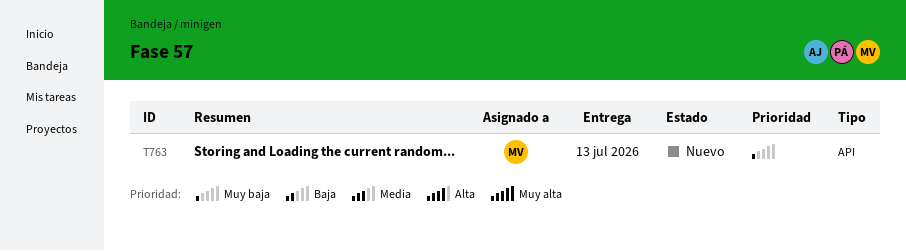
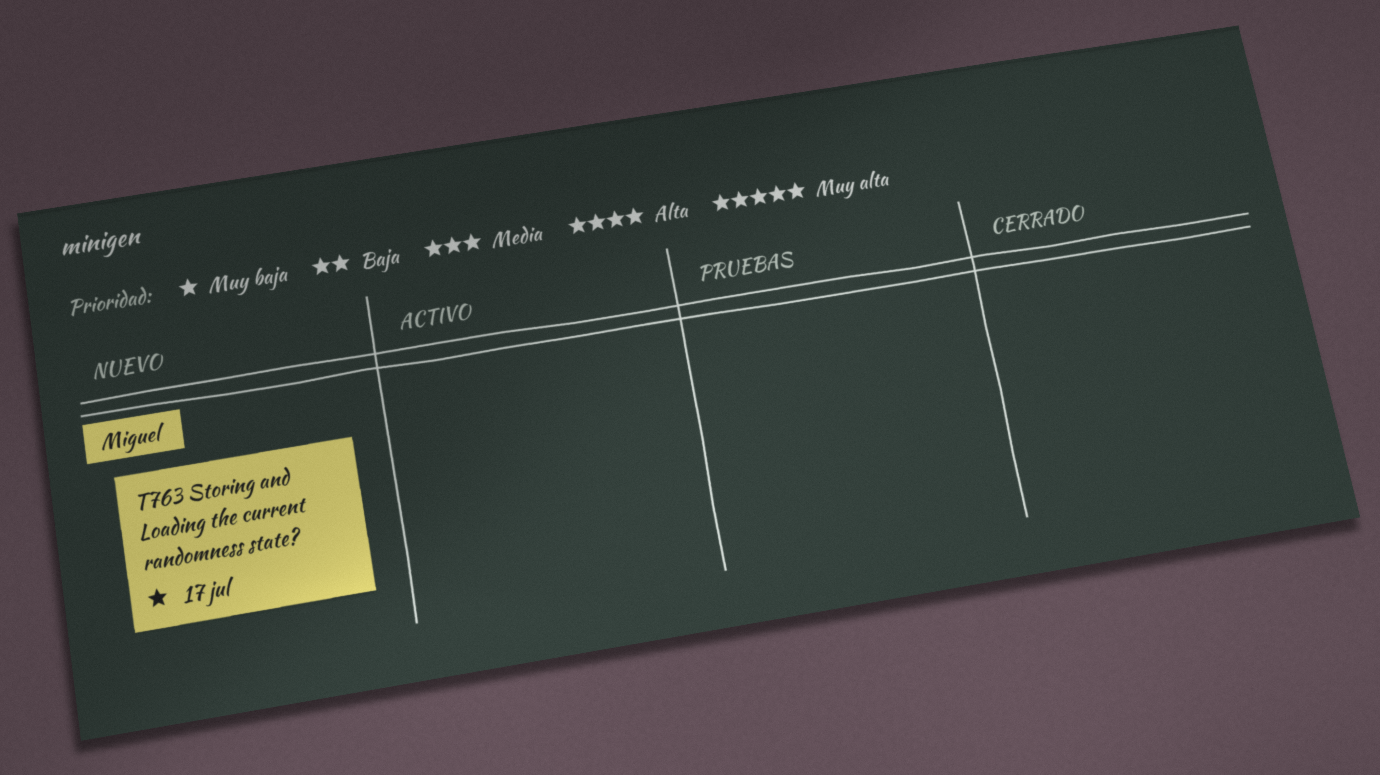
T763, due: Jul 13 -> Jul 17

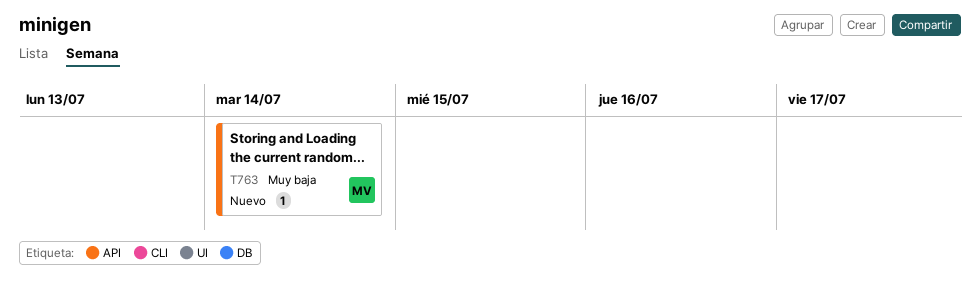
T763, due: Jul 17 -> Jul 14

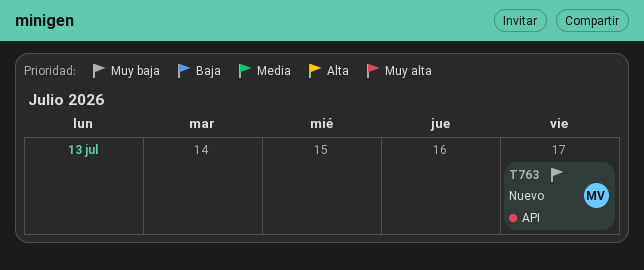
T763, due: Jul 14 -> Jul 17

